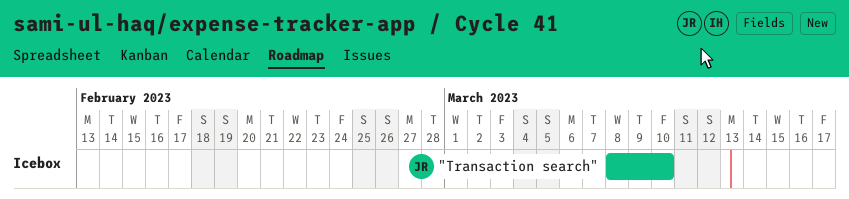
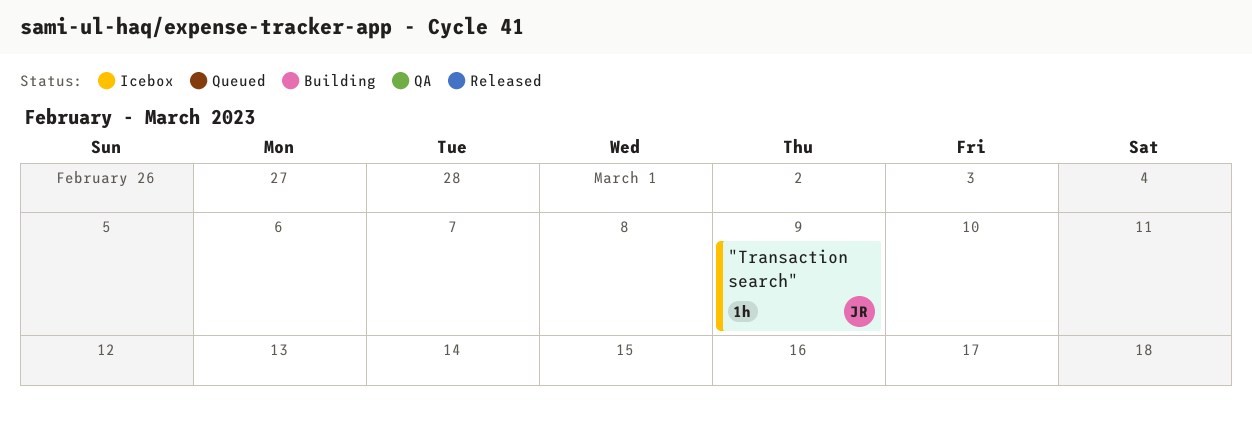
"Transaction search", due: Mar 10 -> Mar 9

